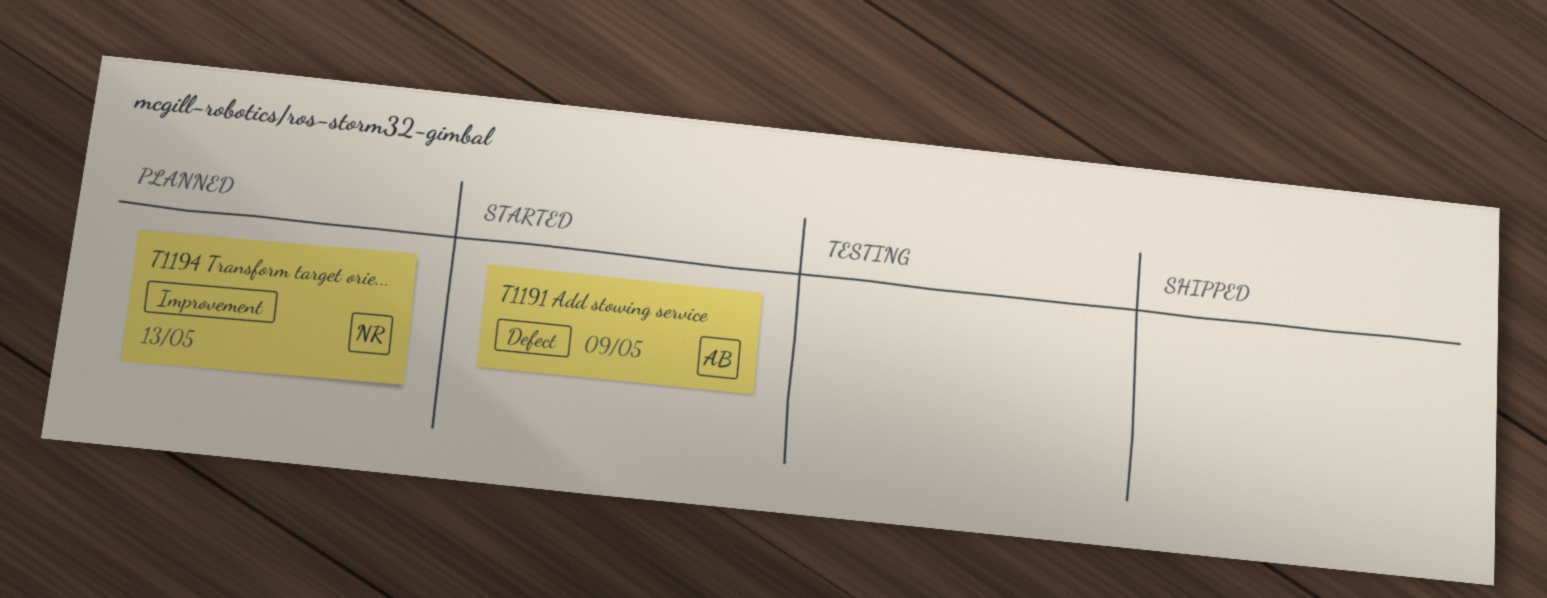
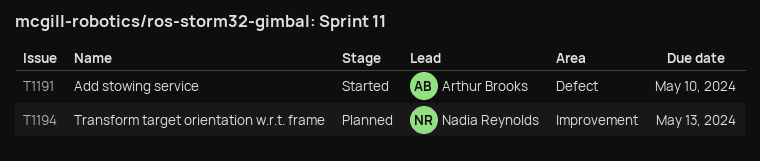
T1191, due: May 9 -> May 10

